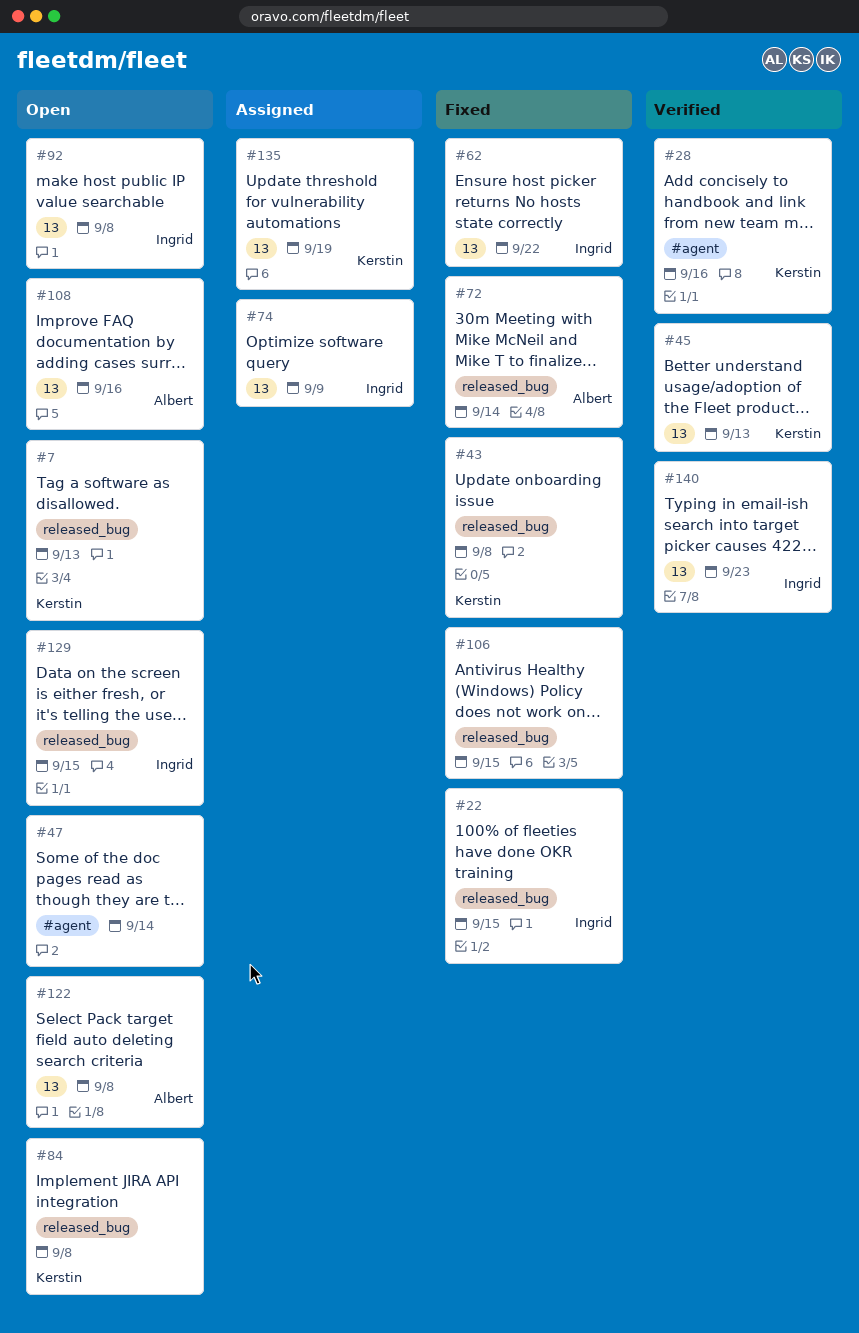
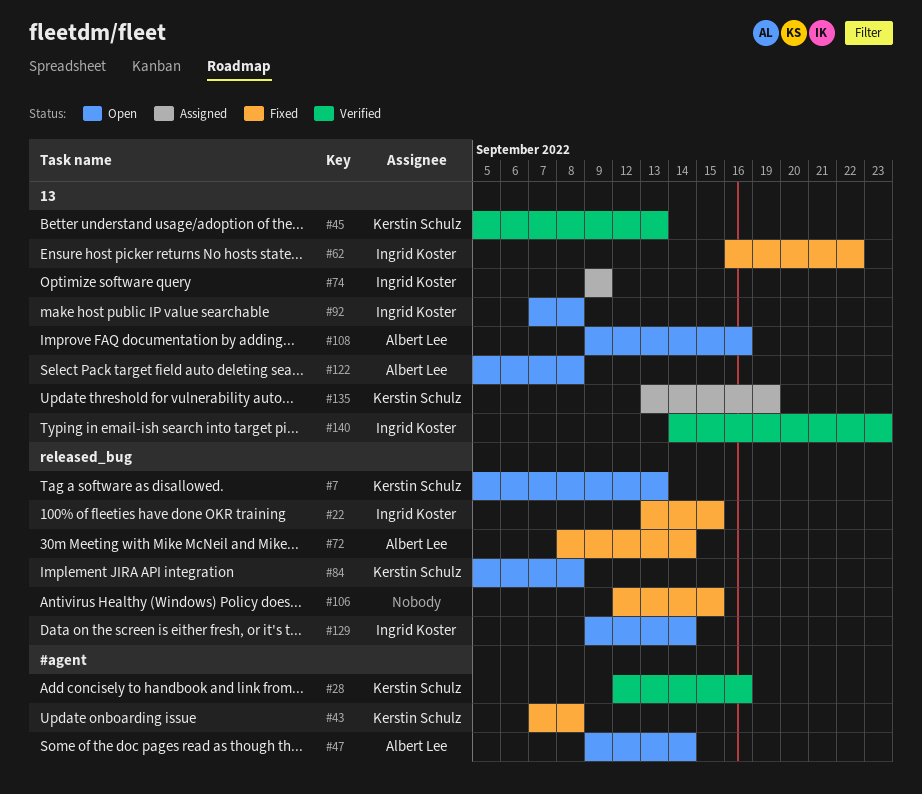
#43, label: released_bug -> #agent
#47, owner: none -> Albert Lee
#129, due: Sep 15 -> Sep 14

